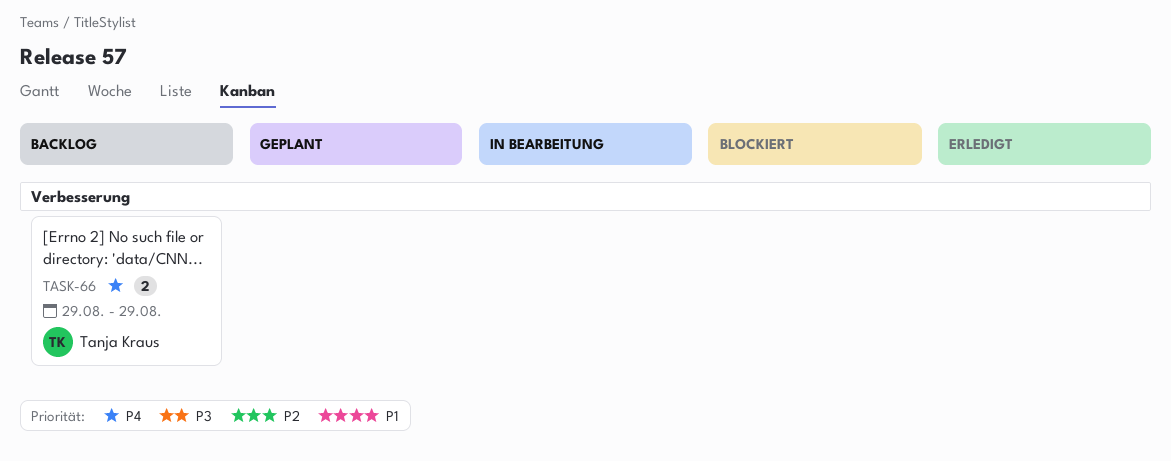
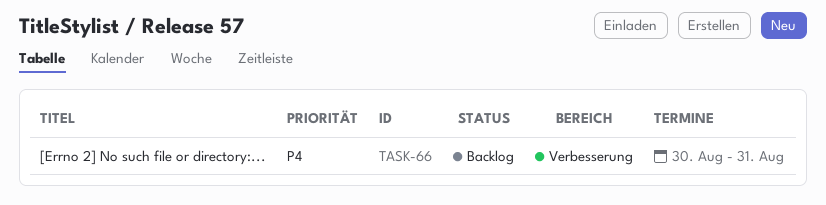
TASK-66, start: Aug 29 -> Aug 30
TASK-66, due: Aug 29 -> Aug 31

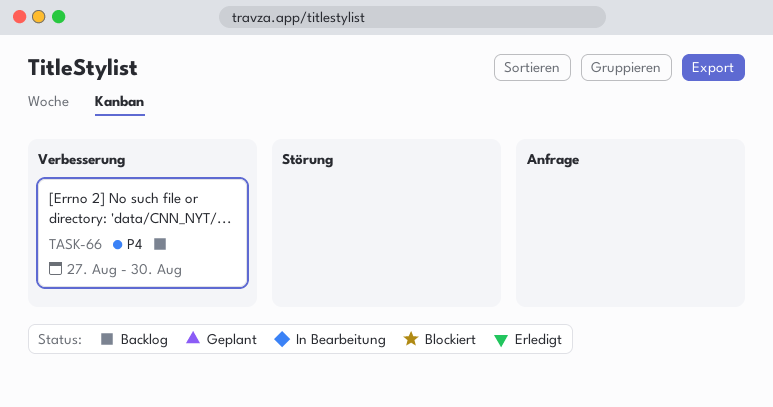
TASK-66, start: Aug 30 -> Aug 27
TASK-66, due: Aug 31 -> Aug 30

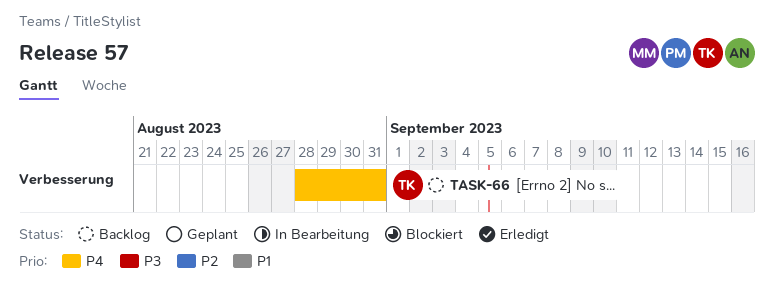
TASK-66, start: Aug 27 -> Aug 28
TASK-66, due: Aug 30 -> Aug 31

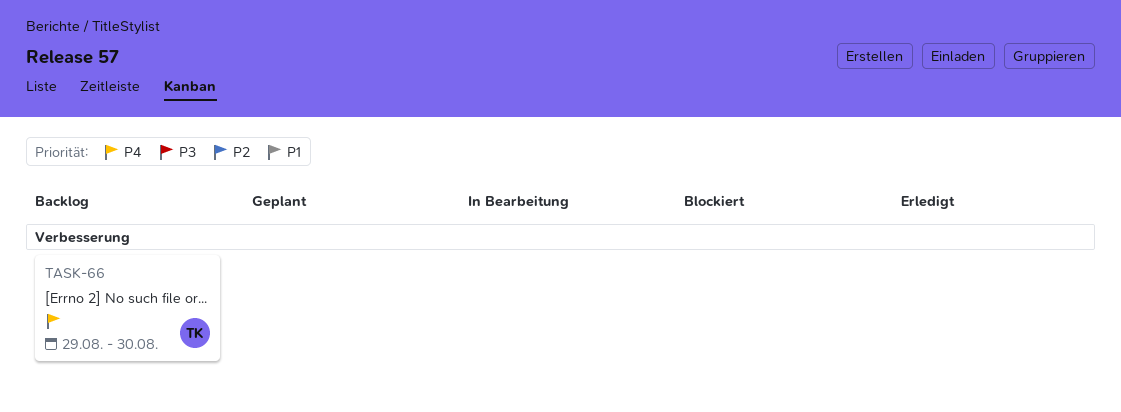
TASK-66, start: Aug 28 -> Aug 29
TASK-66, due: Aug 31 -> Aug 30

